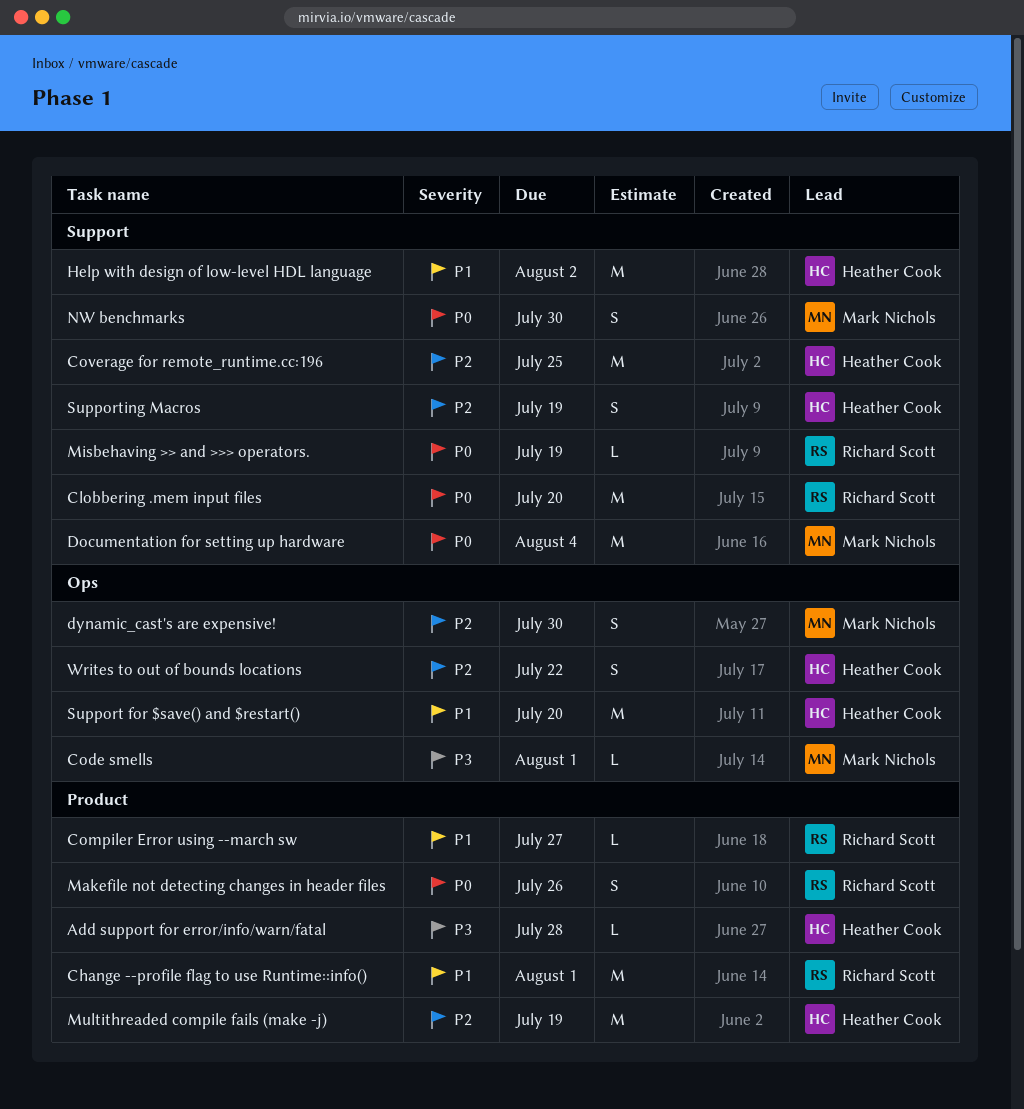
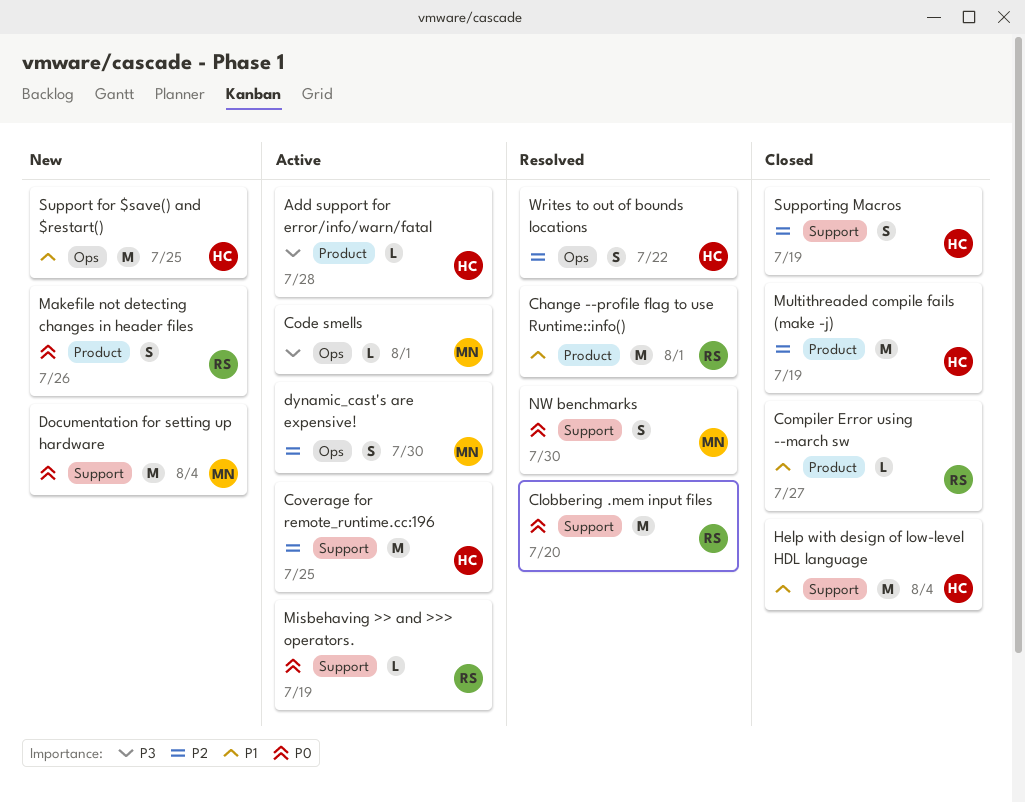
Help with design of low-level HDL language, due: Aug 2 -> Aug 4
Support for $save() and $restart(), due: Jul 20 -> Jul 25

